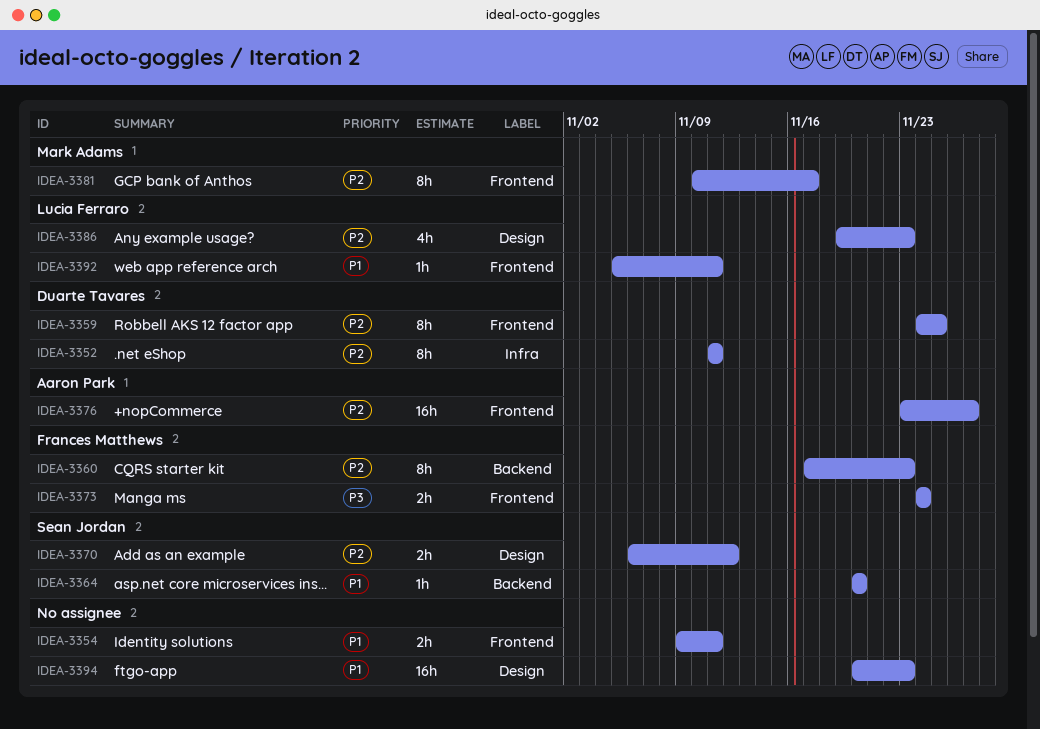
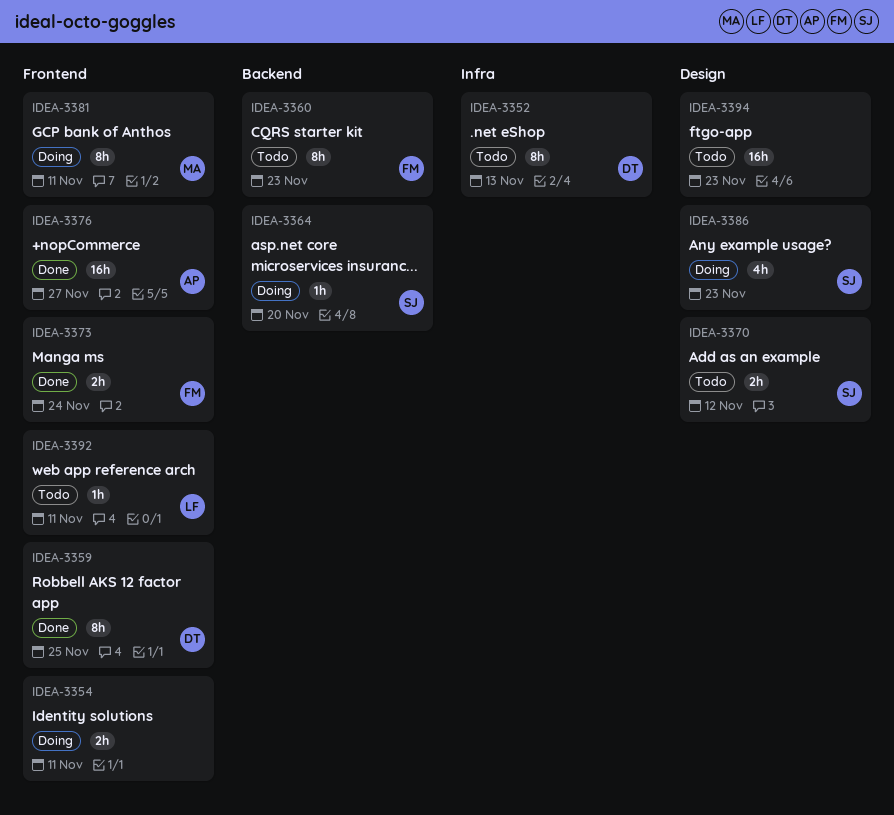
IDEA-3352, due: Nov 11 -> Nov 13
IDEA-3381, due: Nov 17 -> Nov 11
IDEA-3386, owner: Lucia Ferraro -> Sean Jordan

